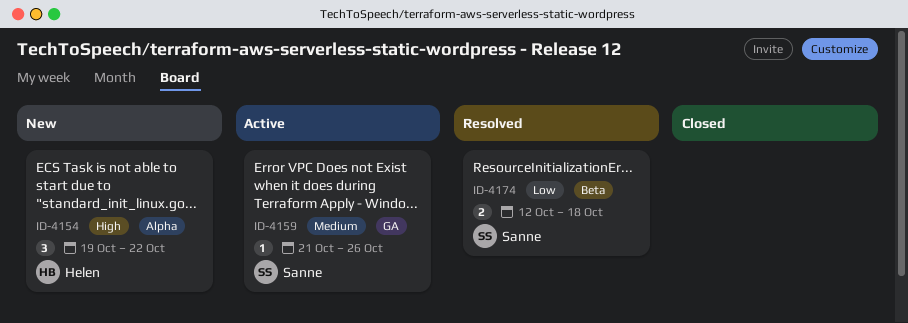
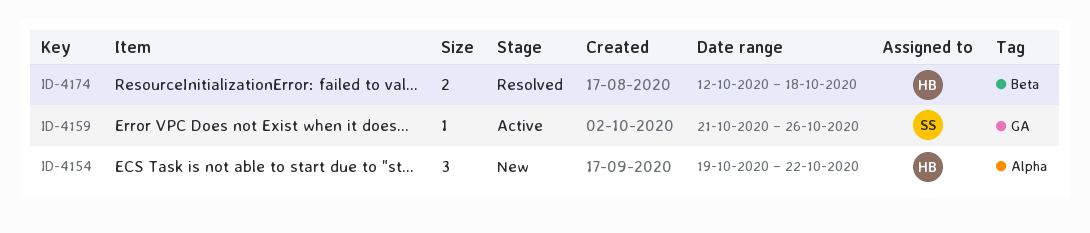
ID-4174, owner: Sanne -> Helen

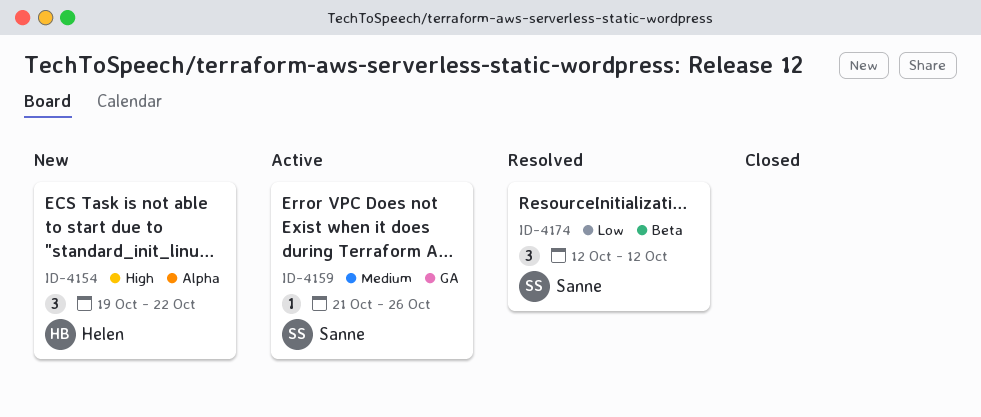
ID-4174, owner: Helen -> Sanne
ID-4174, estimate: 2 -> 3
ID-4174, due: Oct 18 -> Oct 12

